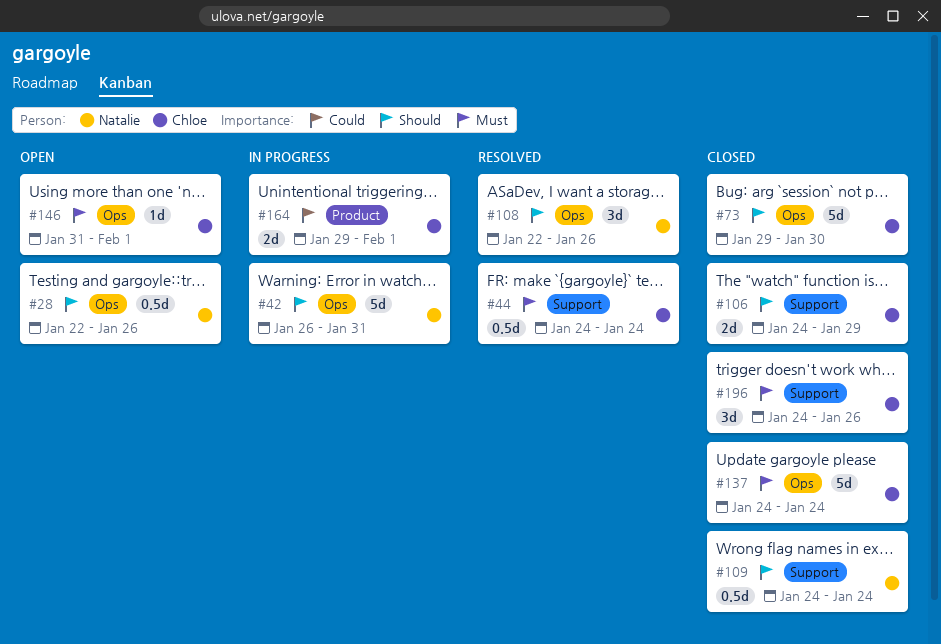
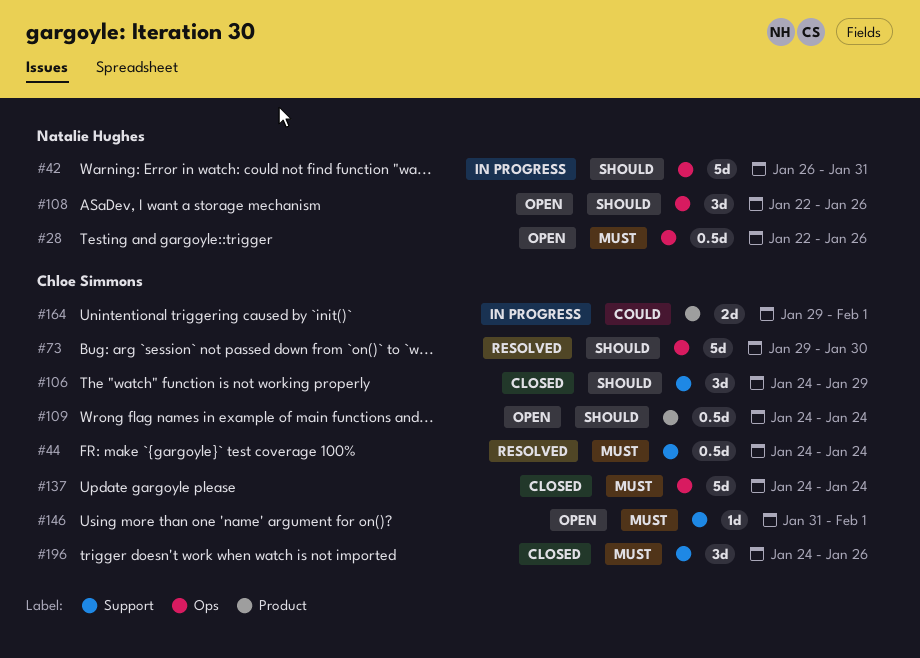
#28, priority: Should -> Must
#73, status: Closed -> Resolved
#106, estimate: 2d -> 3d
#108, status: Resolved -> Open
#109, status: Closed -> Open
#109, owner: Natalie Hughes -> Chloe Simmons
#109, label: Support -> Product
#146, label: Ops -> Support

